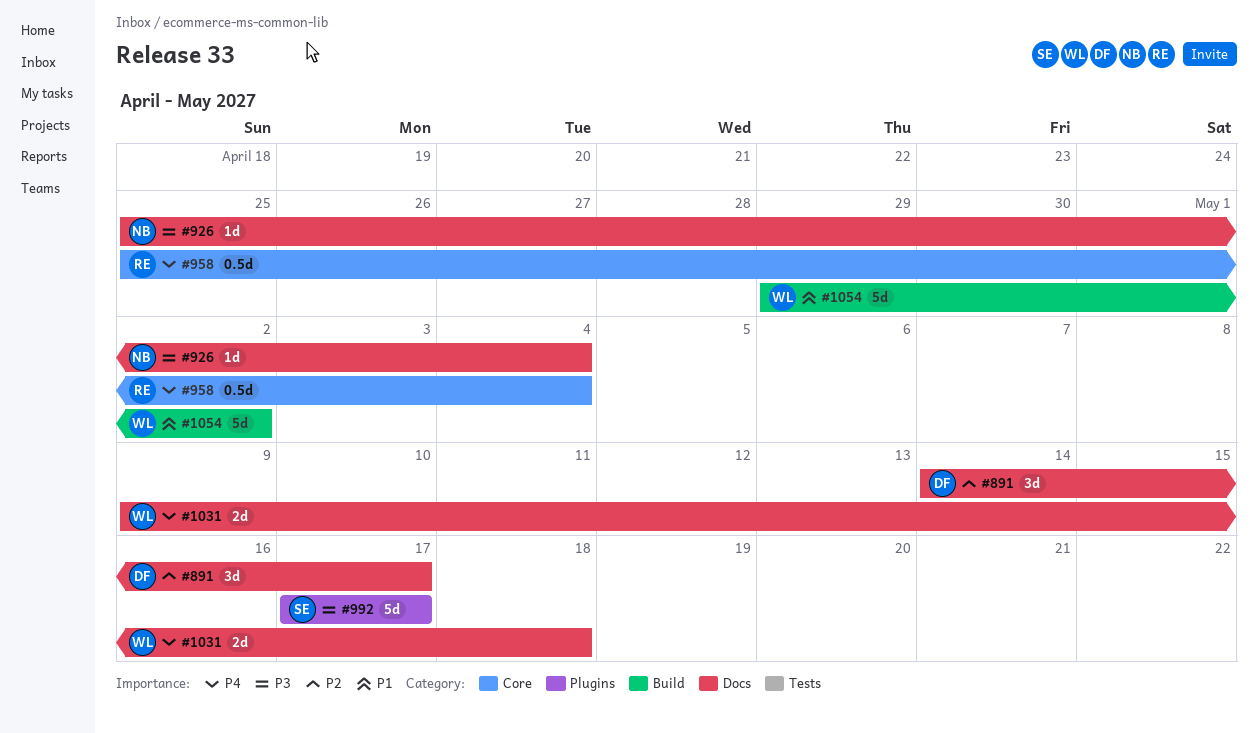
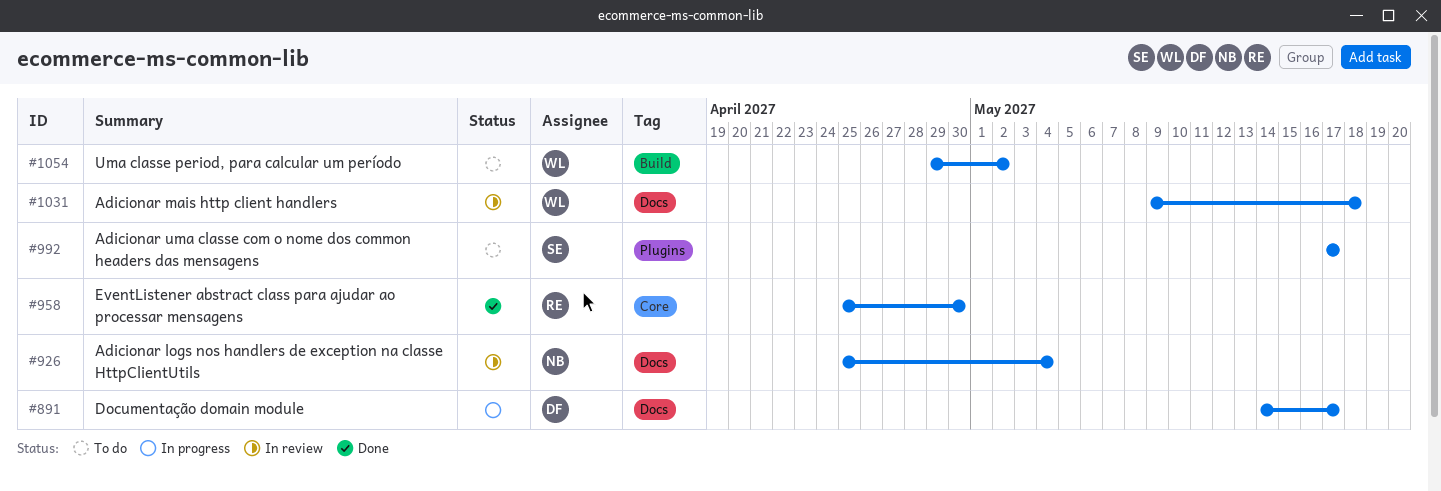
#958, due: May 4 -> Apr 30

